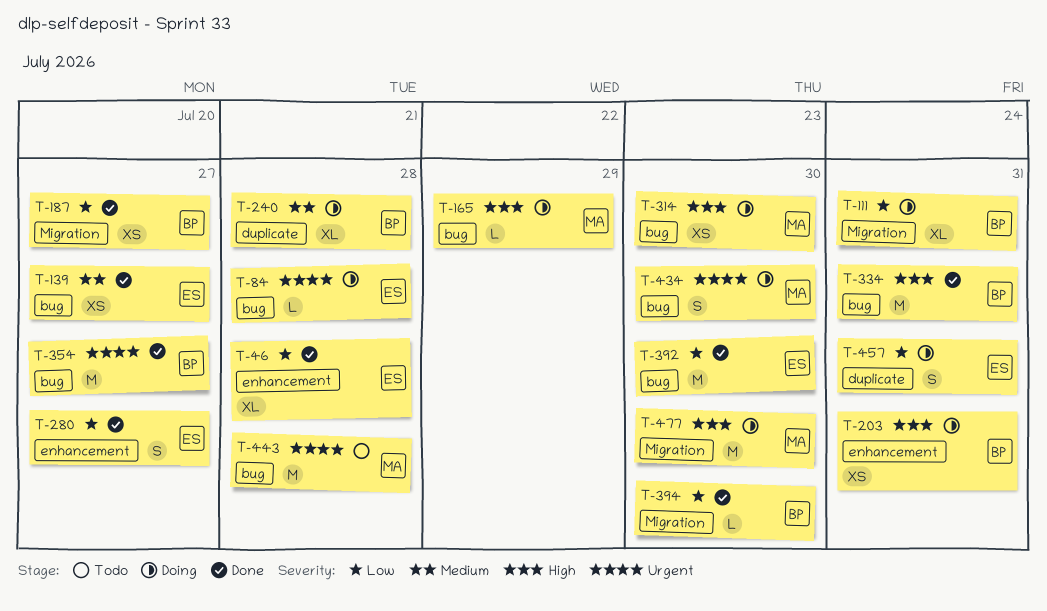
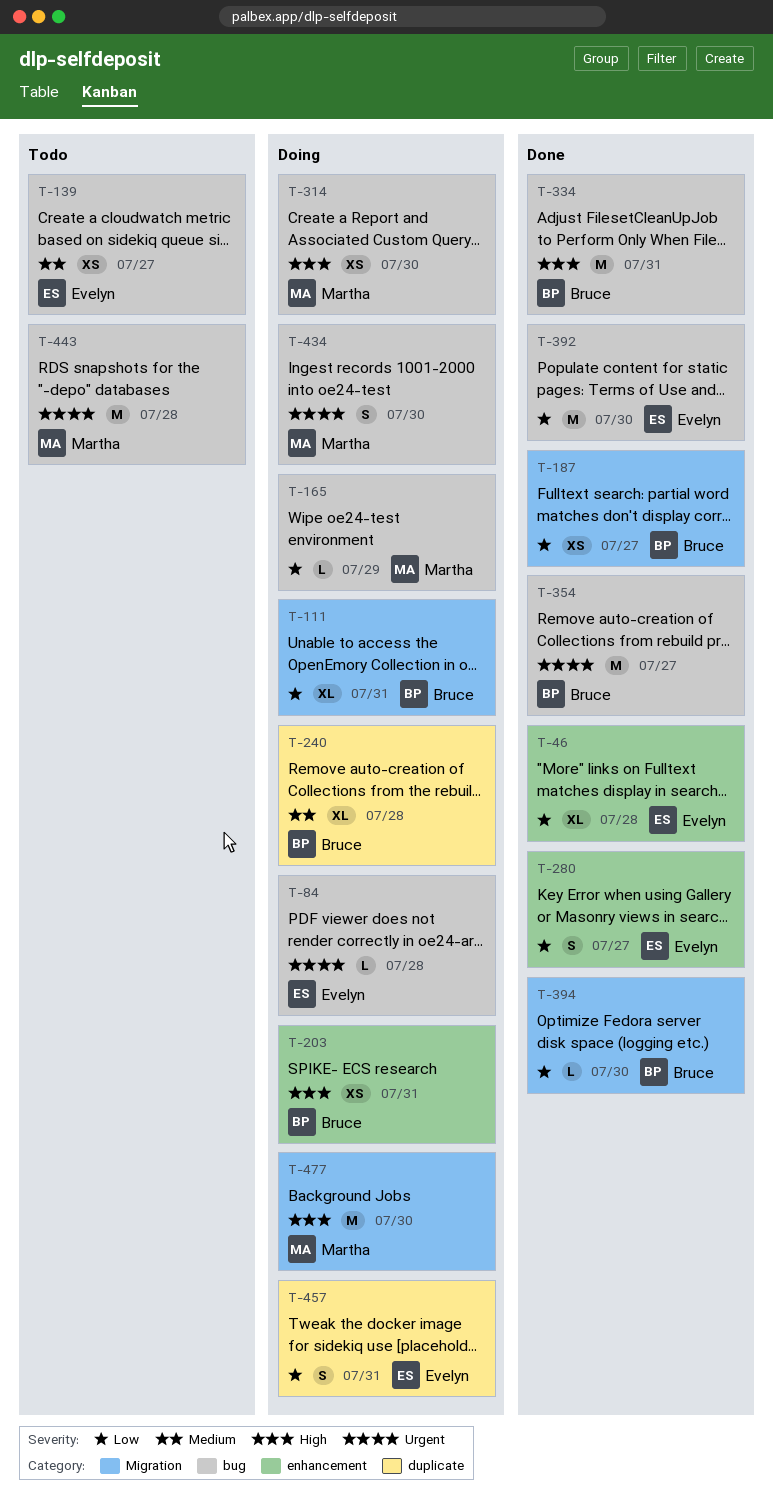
T-139, status: Done -> Todo
T-165, priority: High -> Low

